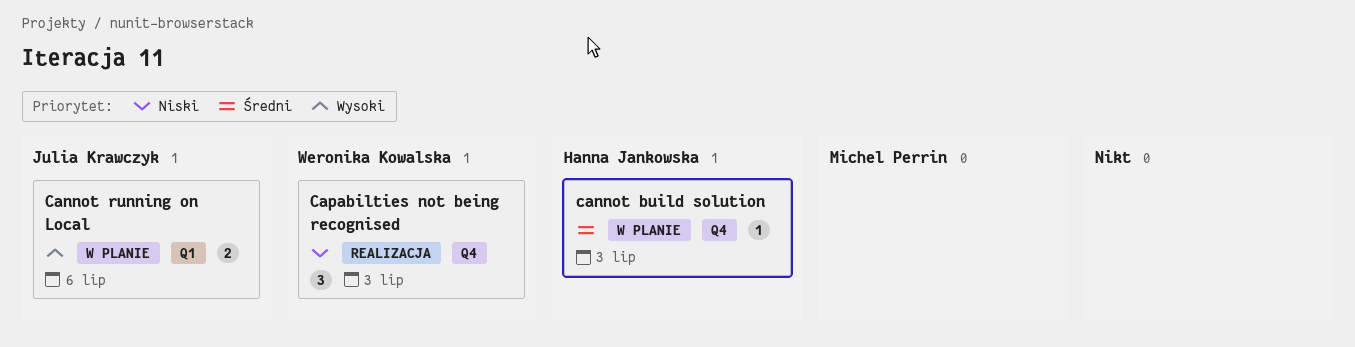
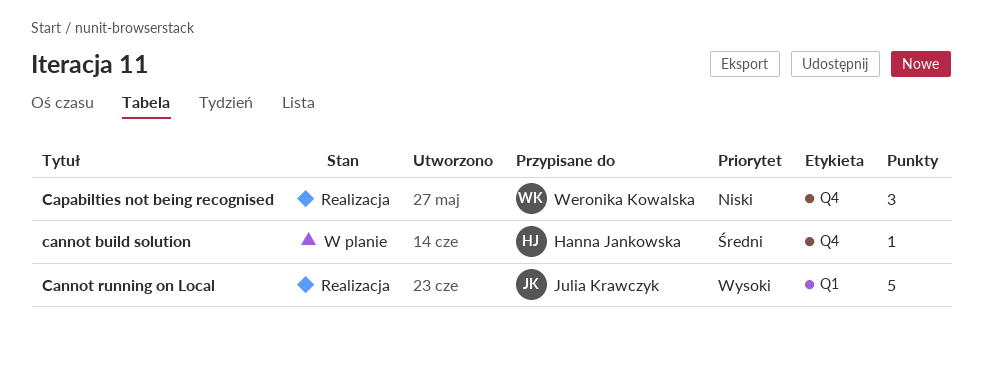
Cannot running on Local, status: W planie -> Realizacja
Cannot running on Local, estimate: 2 -> 5

